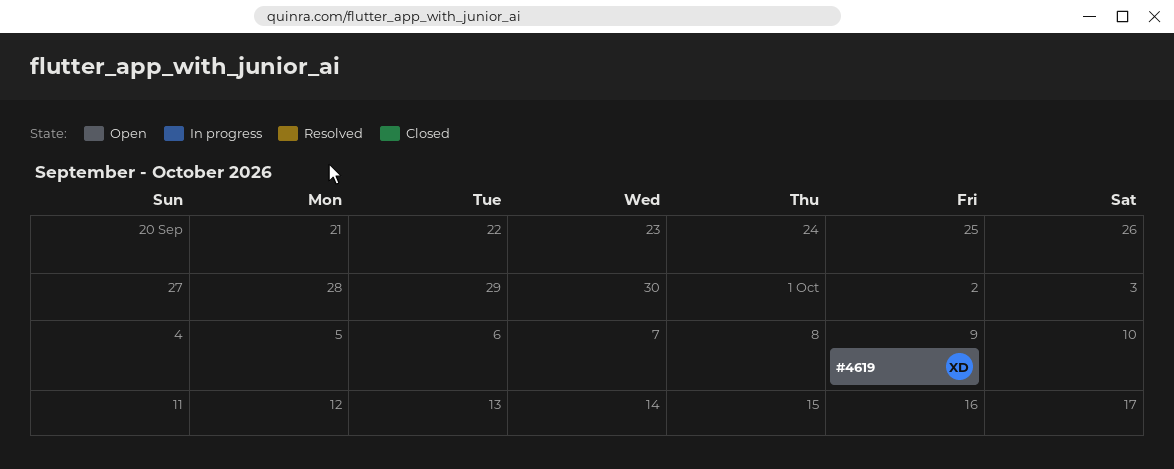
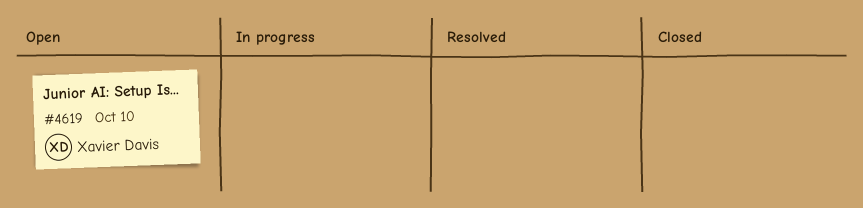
#4619, due: Oct 9 -> Oct 10

